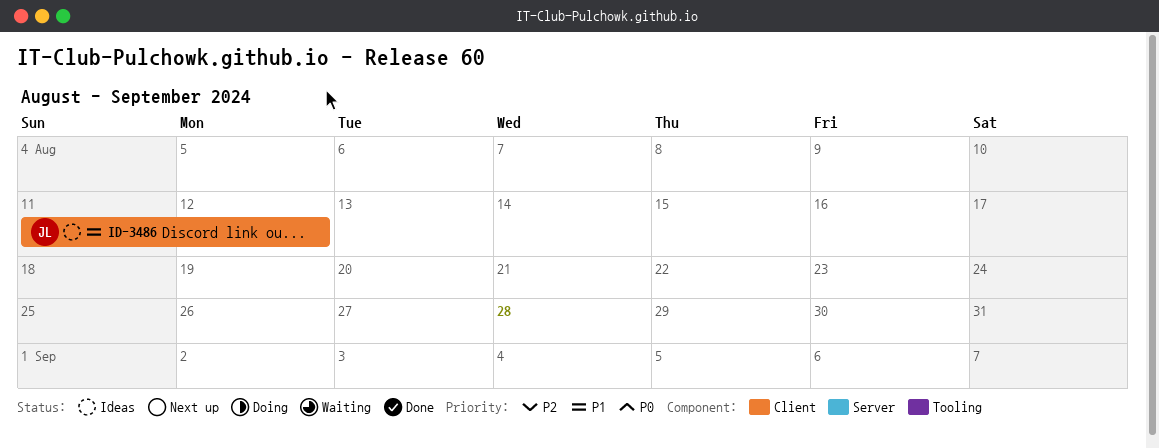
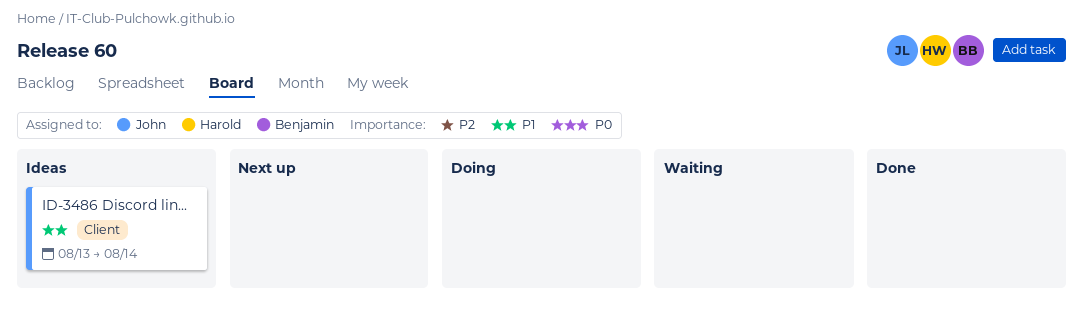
ID-3486, start: Aug 11 -> Aug 13
ID-3486, due: Aug 12 -> Aug 14

